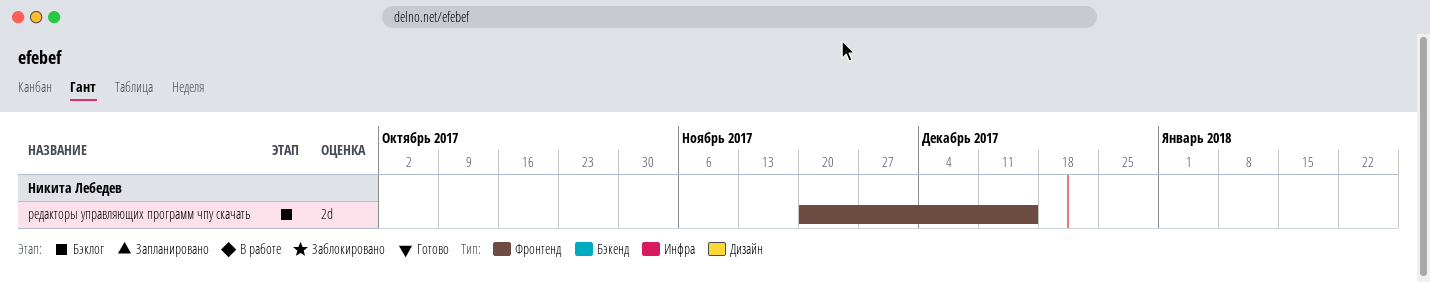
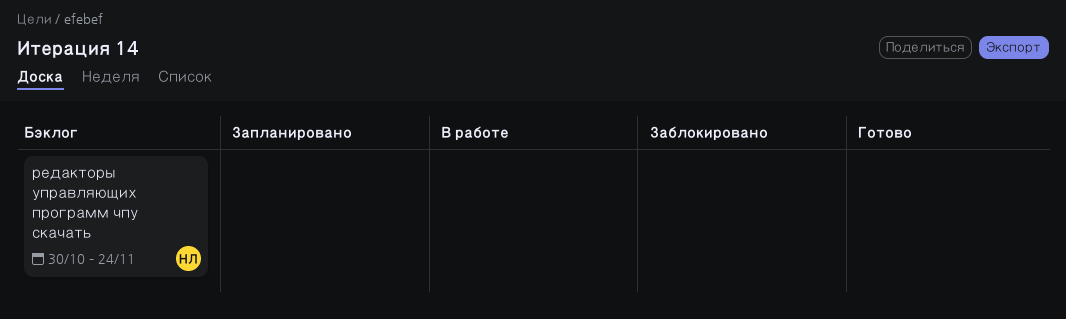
редакторы управляющих программ чпу скачать, start: Nov 20 -> Oct 30
редакторы управляющих программ чпу скачать, due: Dec 15 -> Nov 24

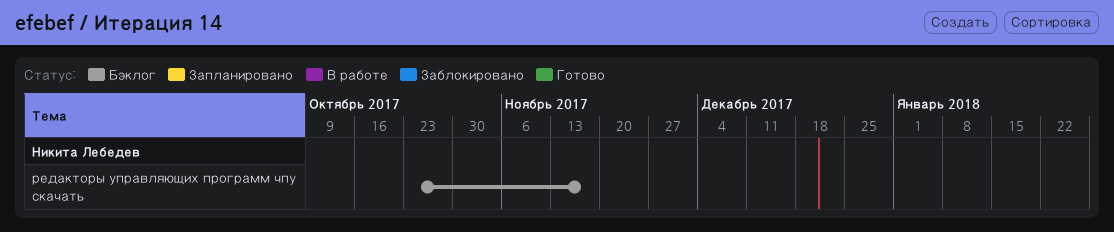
редакторы управляющих программ чпу скачать, start: Oct 30 -> Oct 23
редакторы управляющих программ чпу скачать, due: Nov 24 -> Nov 17

